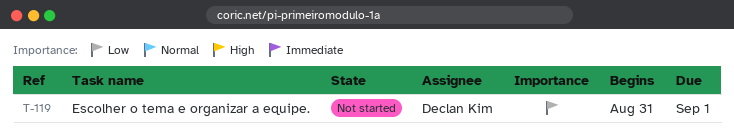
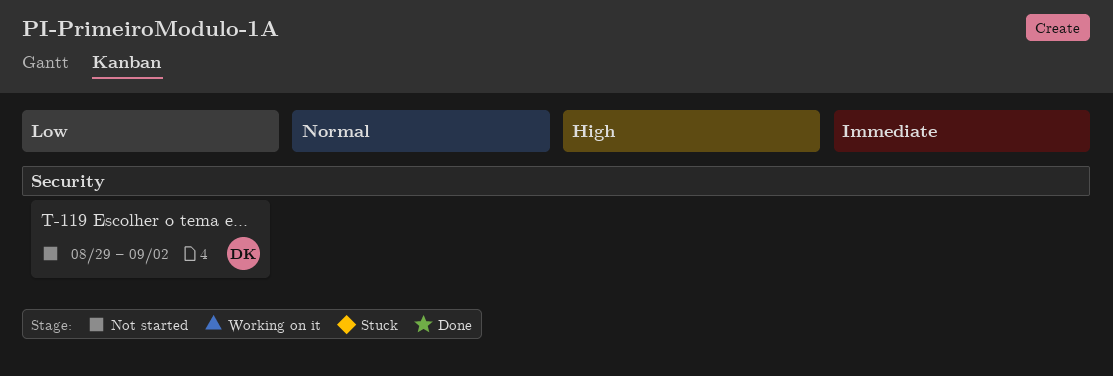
T-119, start: Aug 31 -> Aug 29
T-119, due: Sep 1 -> Sep 2

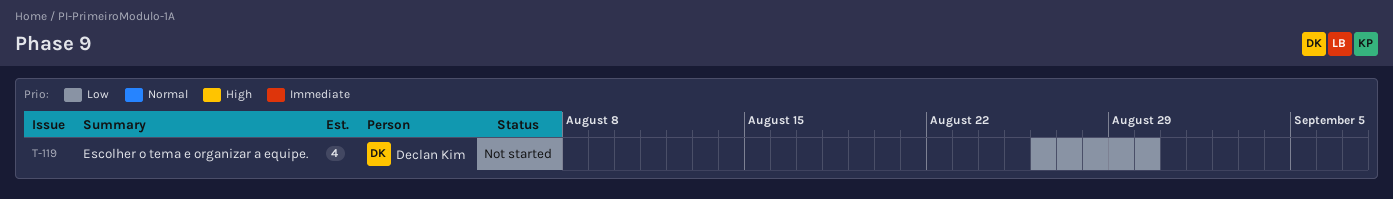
T-119, start: Aug 29 -> Aug 26
T-119, due: Sep 2 -> Aug 30

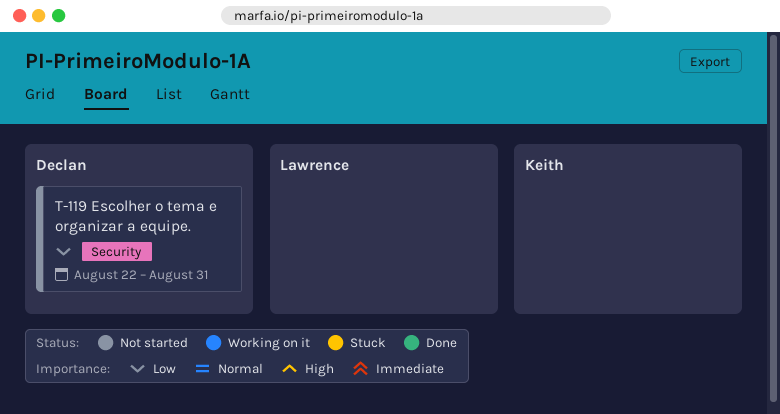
T-119, start: Aug 26 -> Aug 22
T-119, due: Aug 30 -> Aug 31

